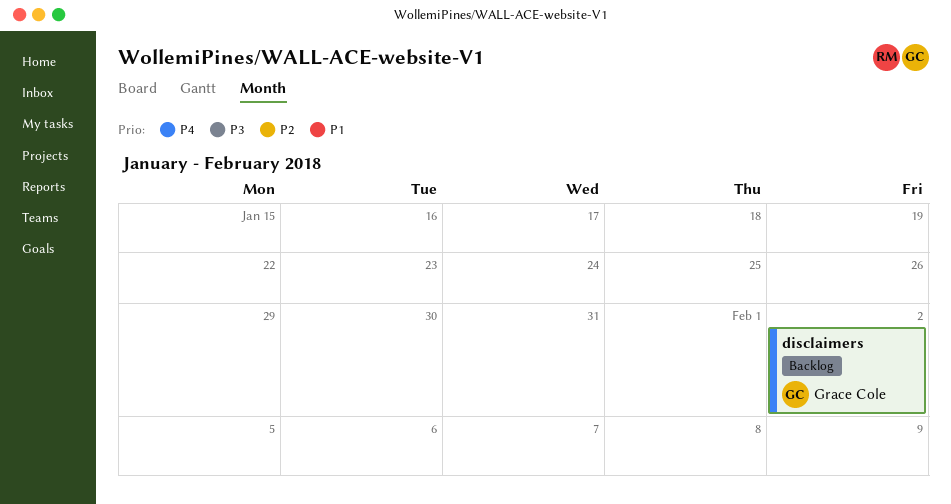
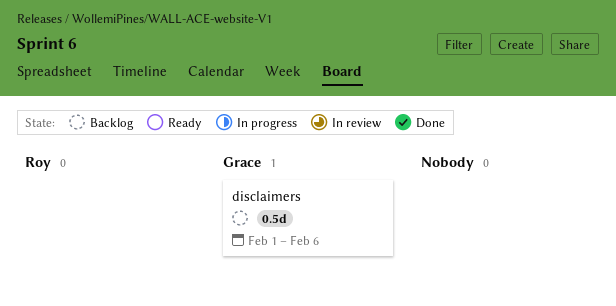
disclaimers, due: Feb 2 -> Feb 6

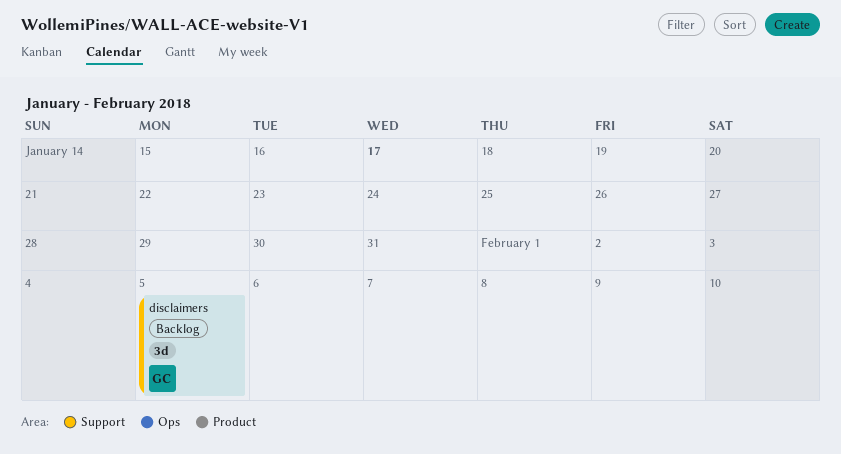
disclaimers, estimate: 0.5d -> 3d
disclaimers, due: Feb 6 -> Feb 5

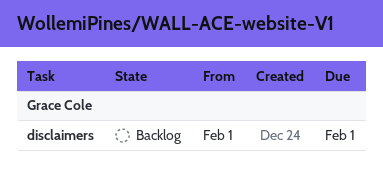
disclaimers, due: Feb 5 -> Feb 1

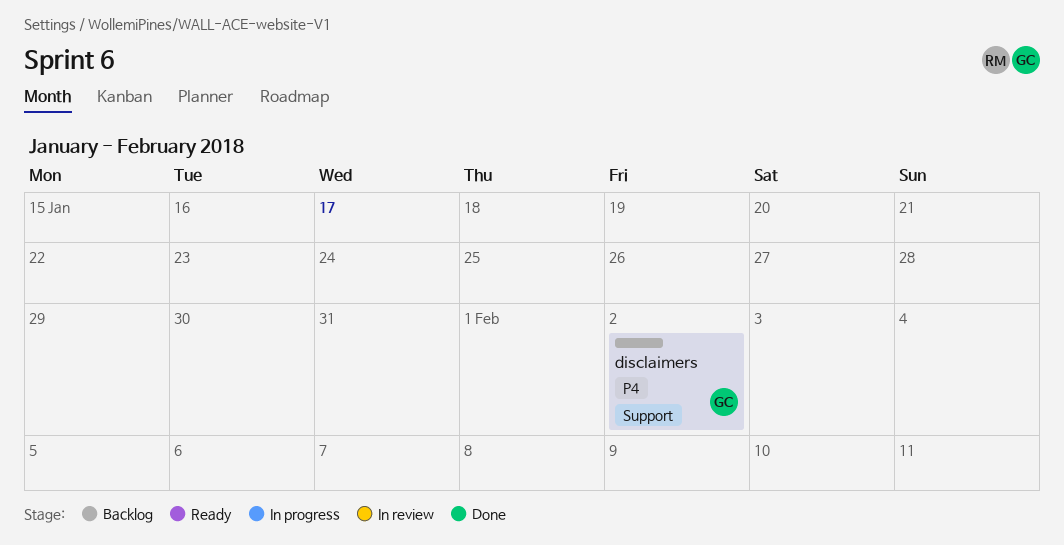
disclaimers, due: Feb 1 -> Feb 2

